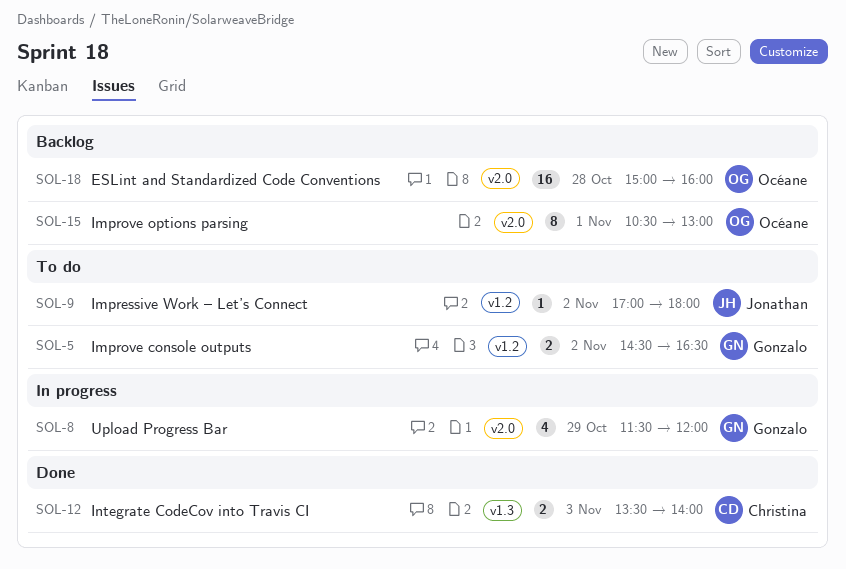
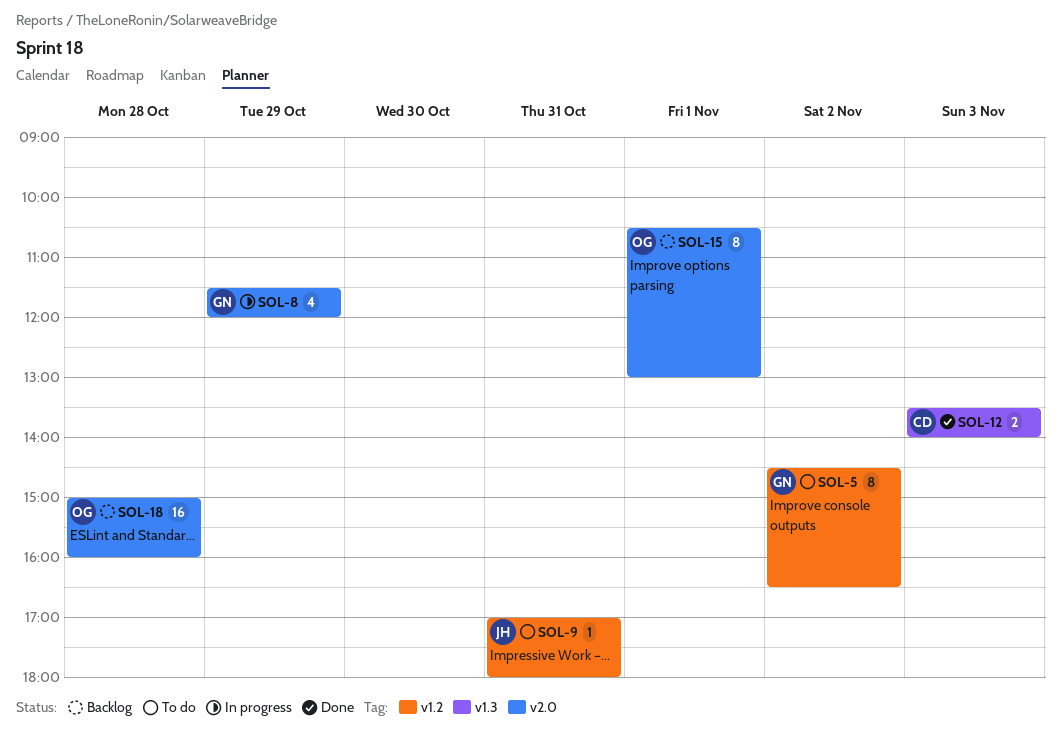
SOL-5, estimate: 2 -> 8
SOL-9, day: Nov 2 -> Oct 31

